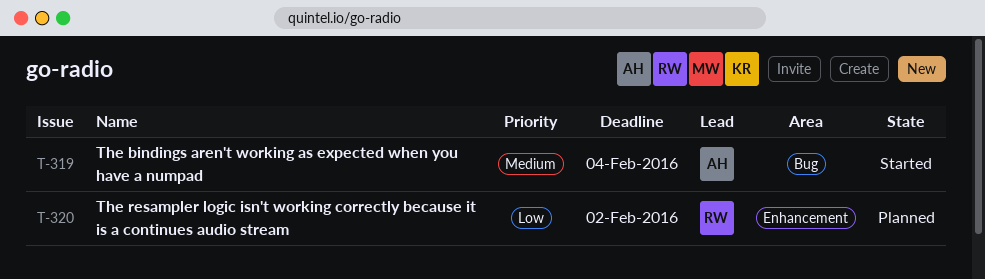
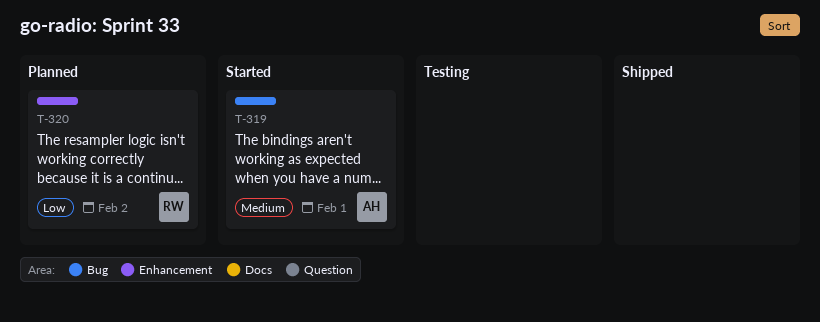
T-319, due: Feb 4 -> Feb 1

